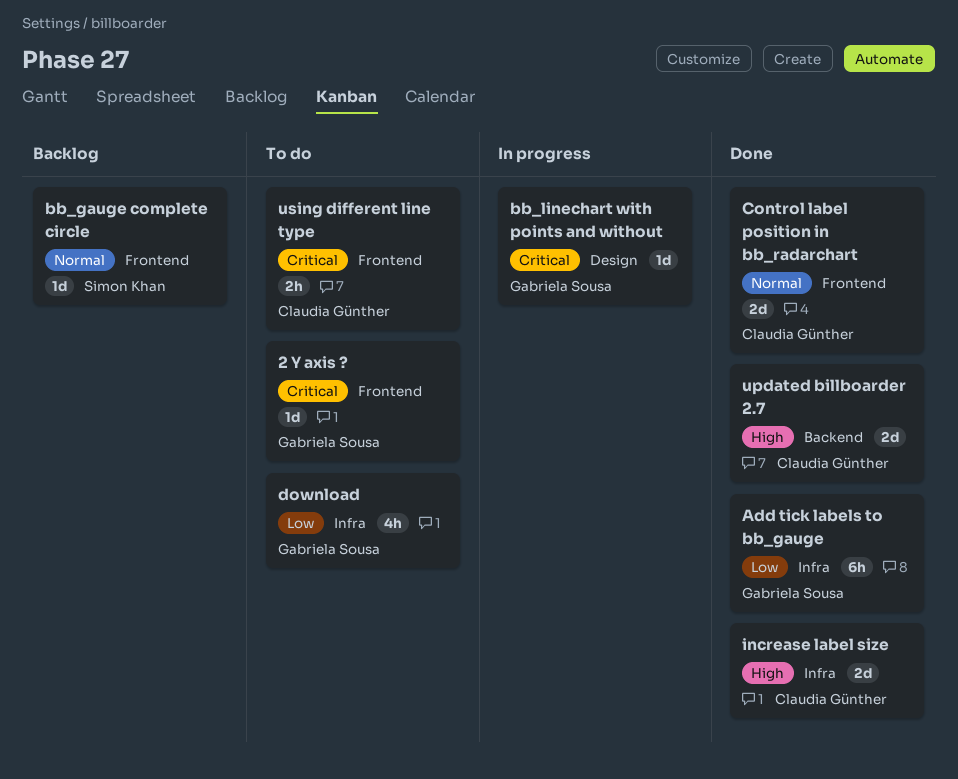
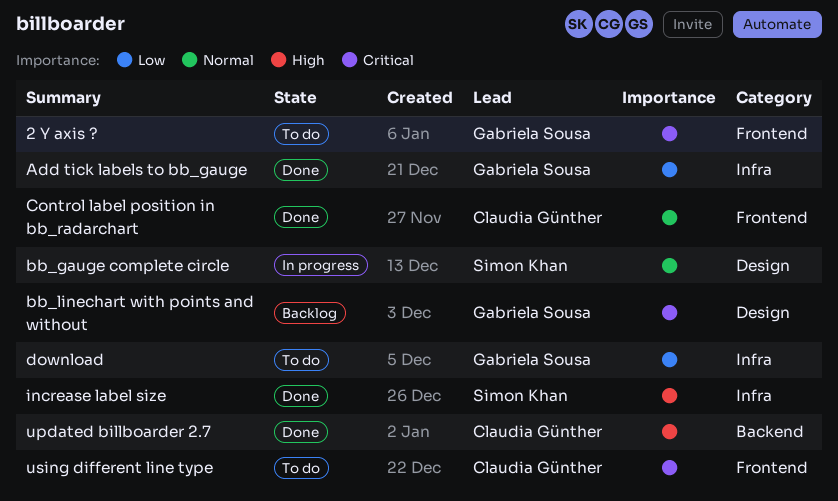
bb_gauge complete circle, status: Backlog -> In progress
bb_gauge complete circle, label: Frontend -> Design
bb_linechart with points and without, status: In progress -> Backlog
increase label size, owner: Claudia Günther -> Simon Khan

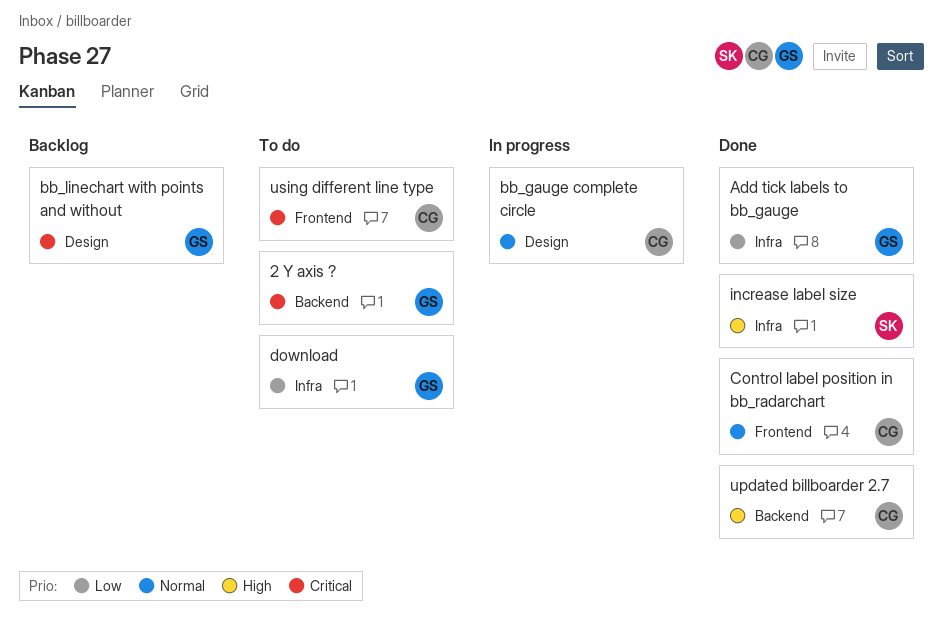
2 Y axis ?, label: Frontend -> Backend
bb_gauge complete circle, owner: Simon Khan -> Claudia Günther

